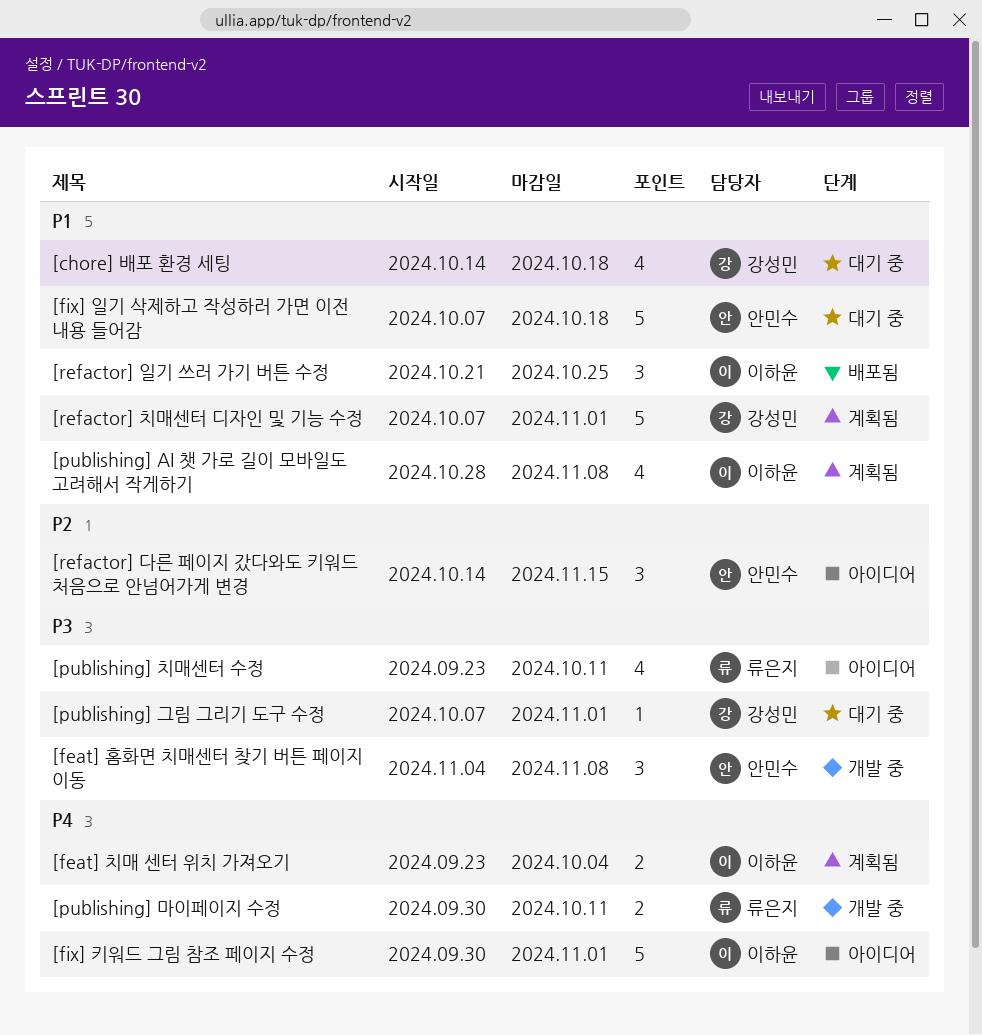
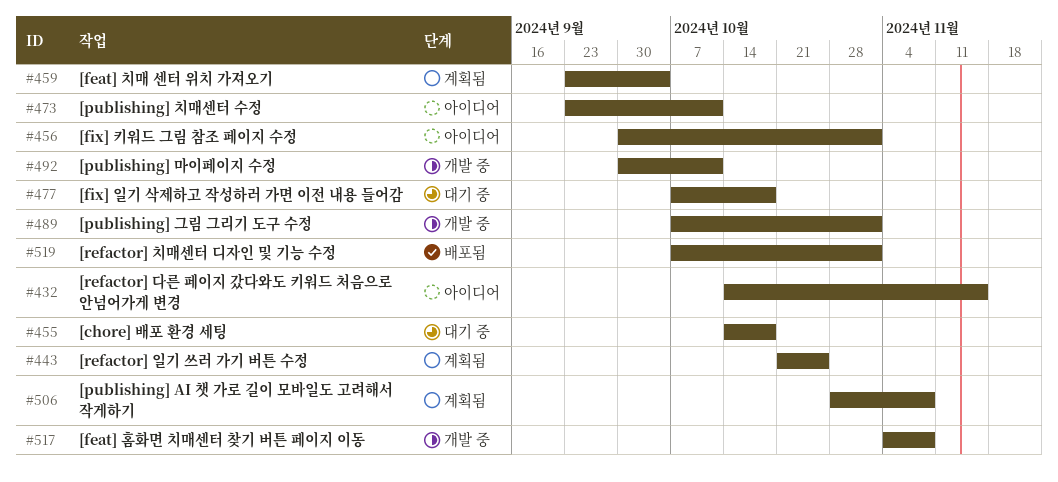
[publishing] 그림 그리기 도구 수정, status: 대기 중 -> 개발 중
[refactor] 일기 쓰러 가기 버튼 수정, status: 배포됨 -> 계획됨
[refactor] 치매센터 디자인 및 기능 수정, status: 계획됨 -> 배포됨

